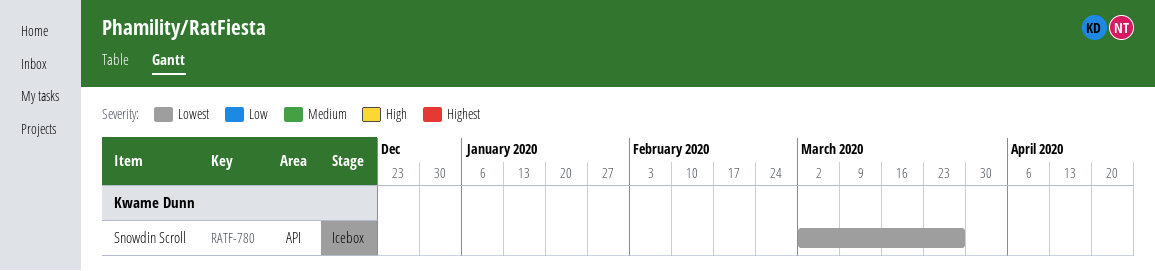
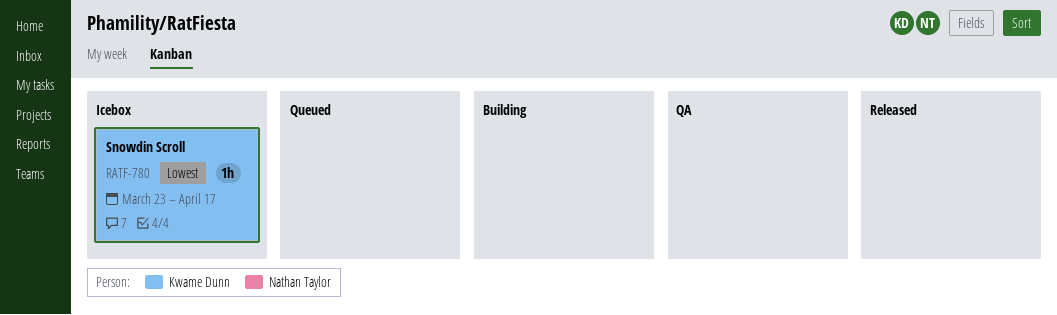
RATF-780, start: Mar 2 -> Mar 23
RATF-780, due: Mar 27 -> Apr 17

